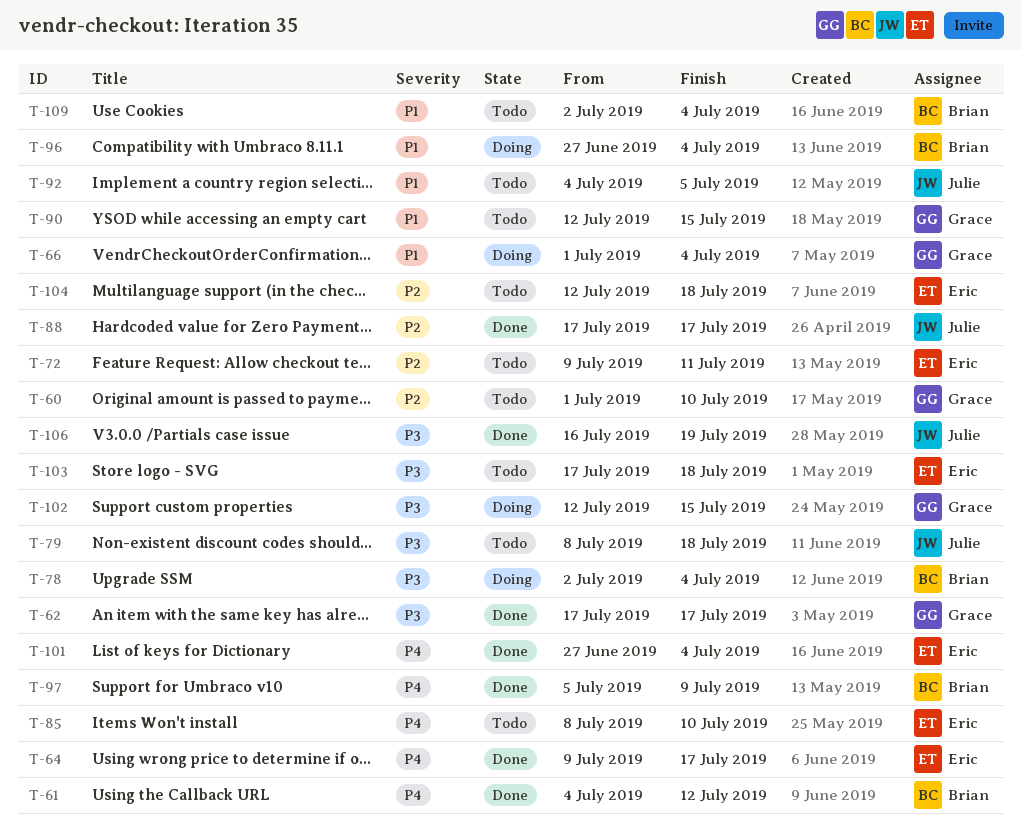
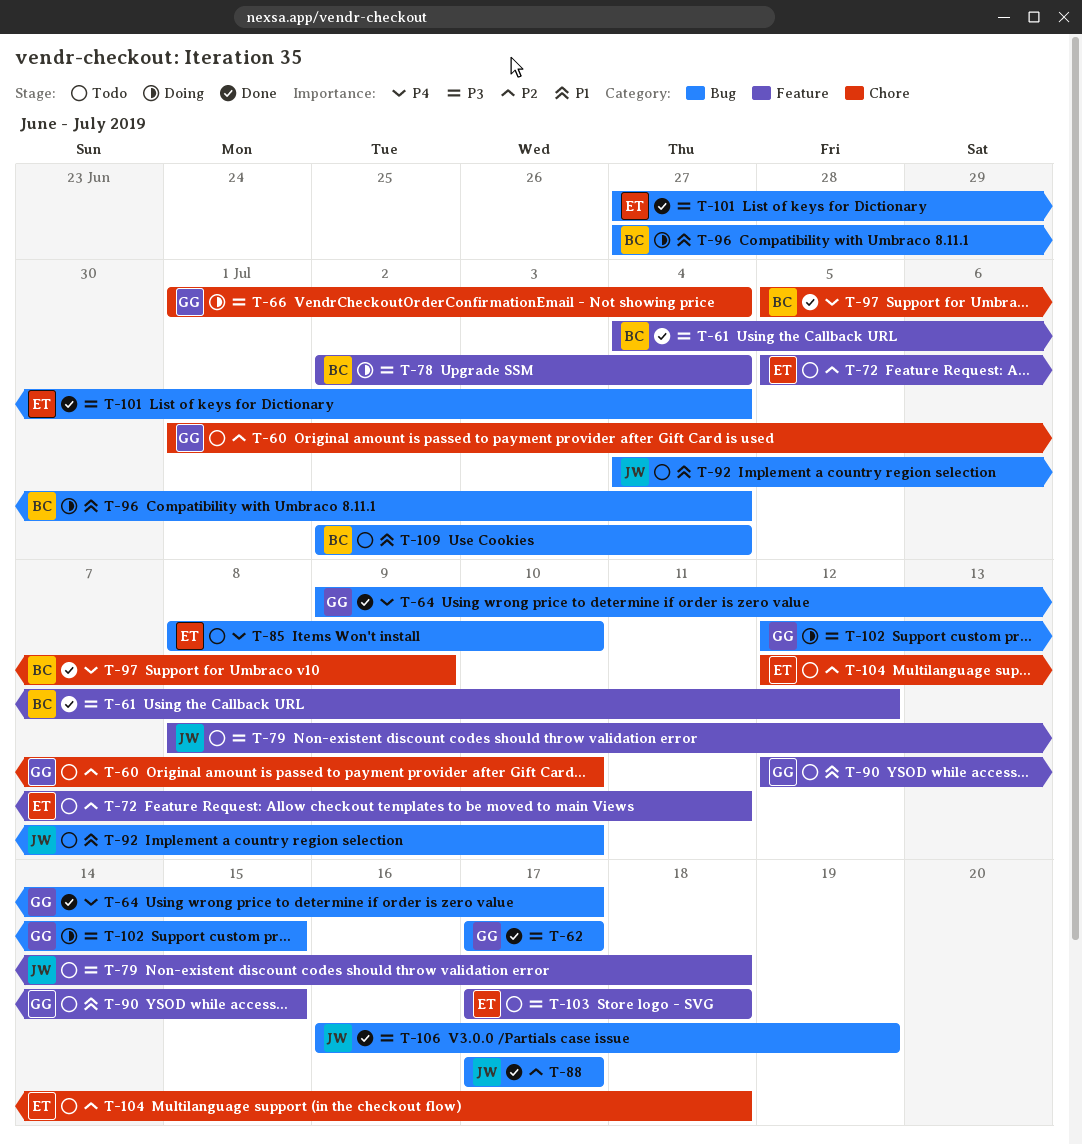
T-61, priority: P4 -> P3
T-64, owner: Eric -> Grace
T-66, priority: P1 -> P3
T-72, start: Jul 9 -> Jul 5
T-92, due: Jul 5 -> Jul 10
T-101, priority: P4 -> P3

